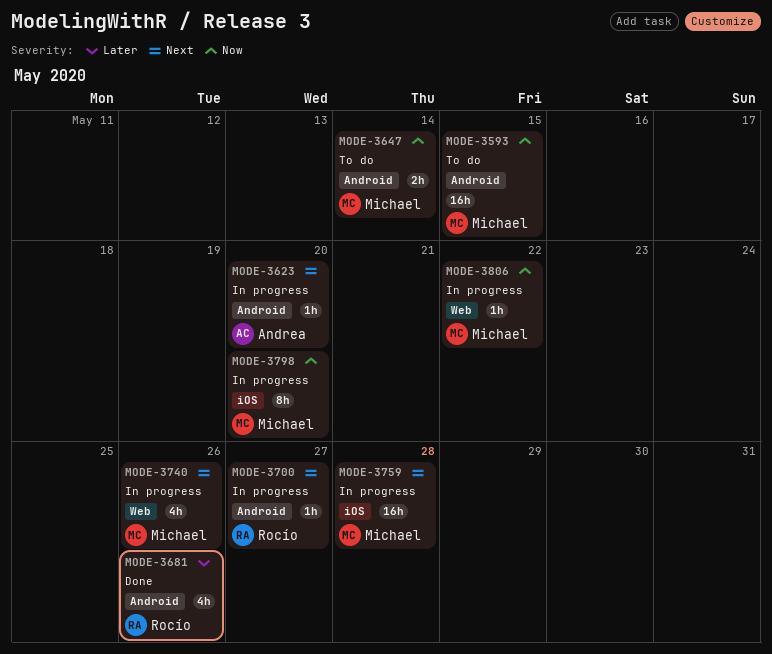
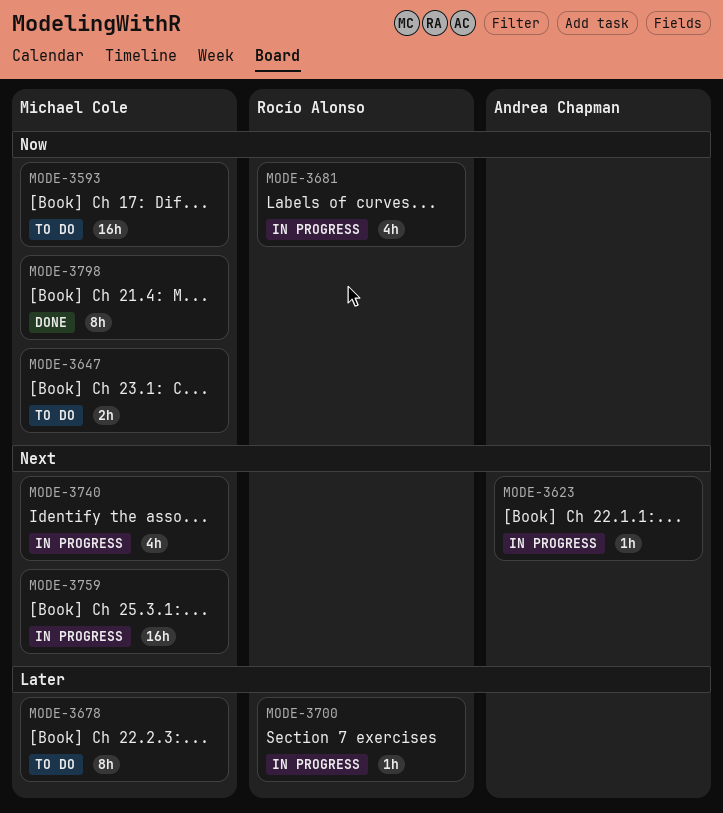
MODE-3678: none -> present
MODE-3681, status: Done -> In progress
MODE-3681, priority: Later -> Now
MODE-3700, priority: Next -> Later
MODE-3798, status: In progress -> Done
MODE-3806: present -> none

